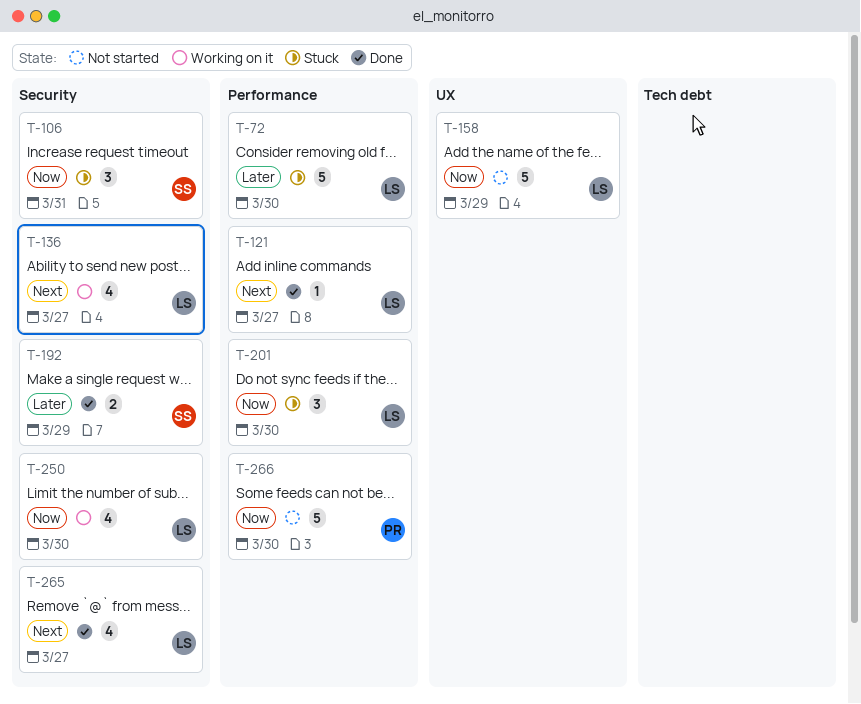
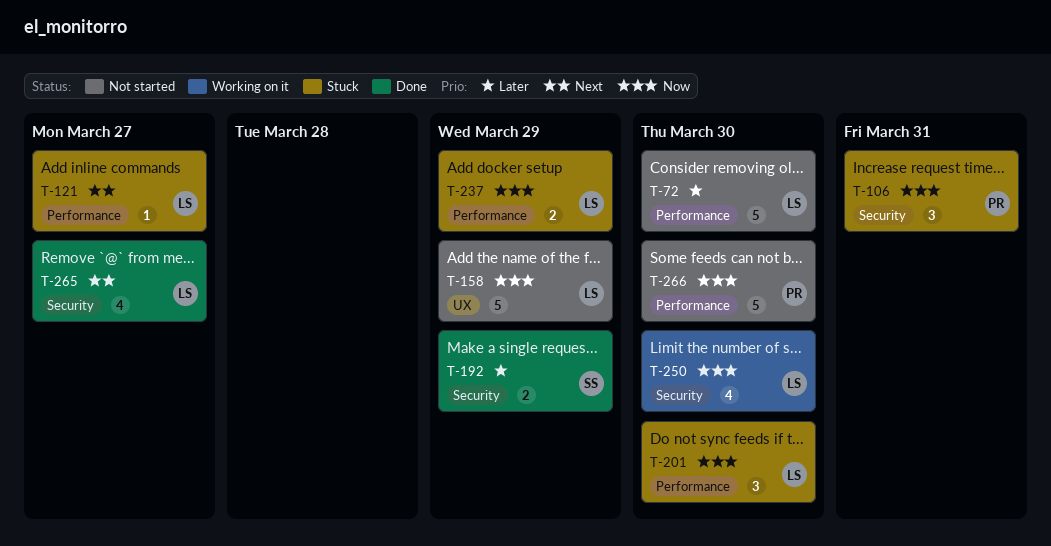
T-72, status: Stuck -> Not started
T-106, owner: SS -> PR
T-121, status: Done -> Stuck
T-136: present -> none
T-237: none -> present

